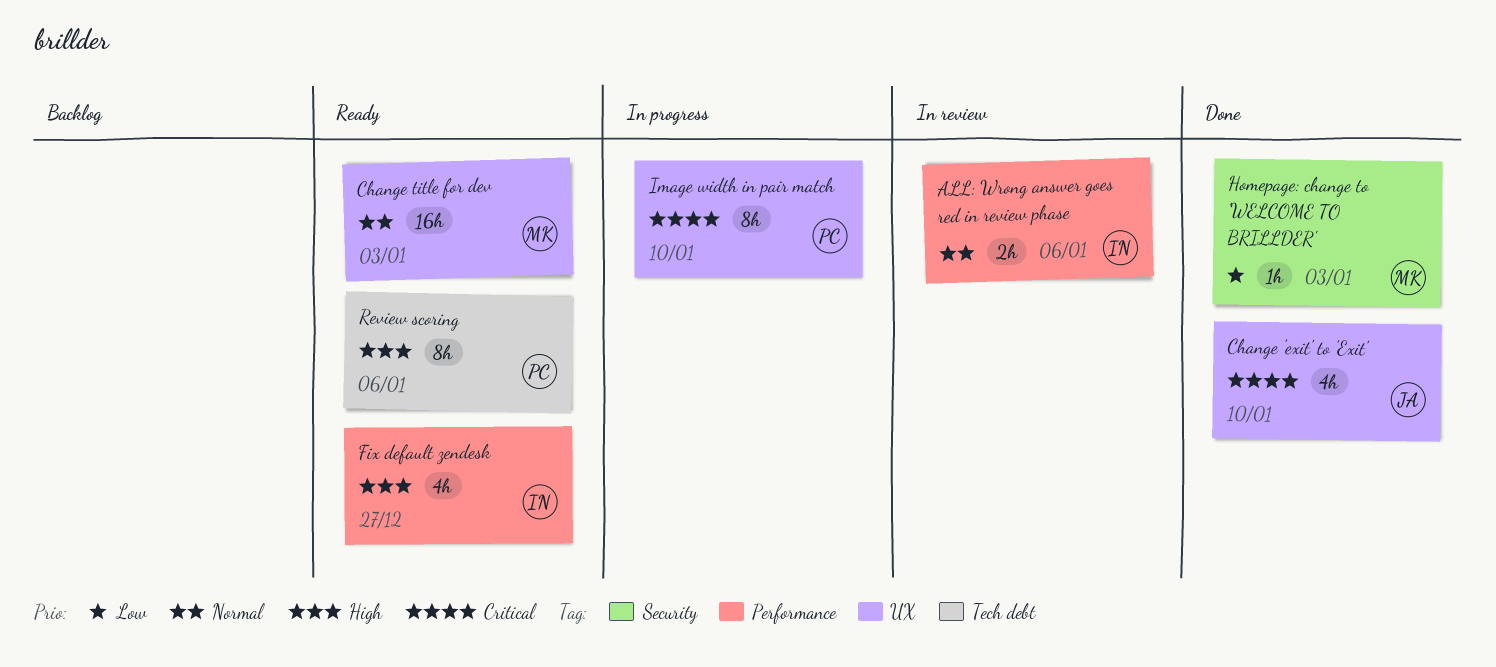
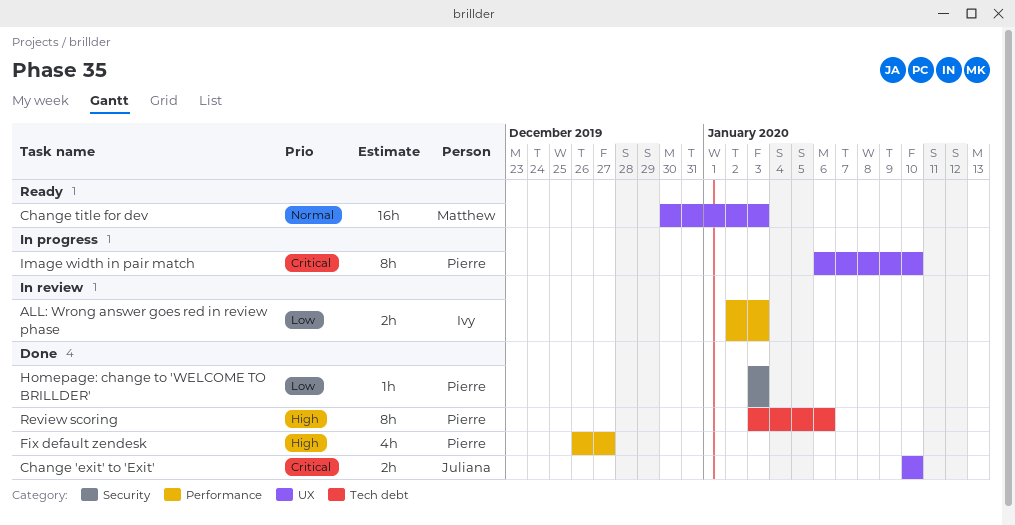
ALL: Wrong answer goes red in review phase, priority: Normal -> Low
ALL: Wrong answer goes red in review phase, due: Jan 6 -> Jan 3
Change 'exit' to 'Exit', estimate: 4h -> 2h
Fix default zendesk, status: Ready -> Done
Fix default zendesk, owner: Ivy -> Pierre
Homepage: change to 'WELCOME TO BRILLDER', owner: Matthew -> Pierre
Review scoring, status: Ready -> Done

